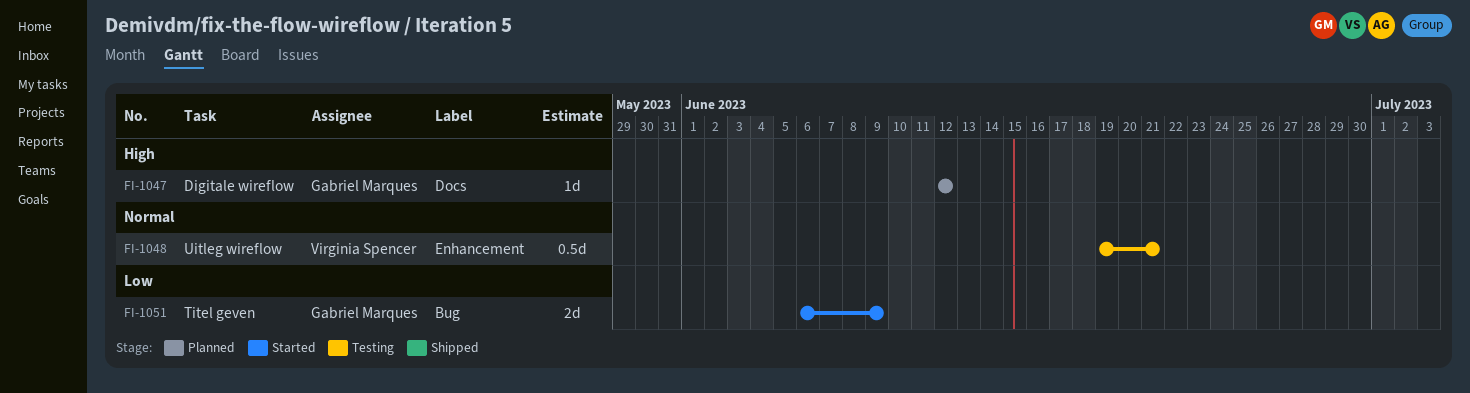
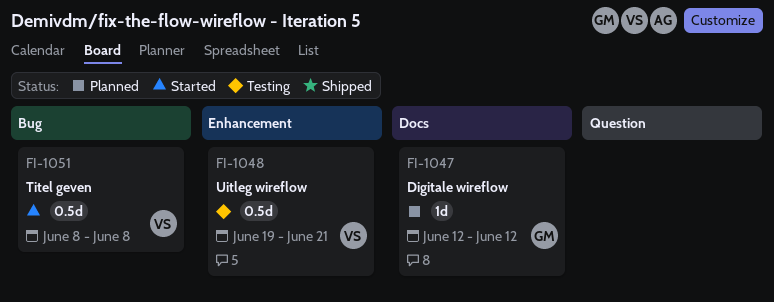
FI-1051, owner: Gabriel Marques -> Virginia Spencer
FI-1051, estimate: 2d -> 0.5d
FI-1051, start: Jun 6 -> Jun 8
FI-1051, due: Jun 9 -> Jun 8

